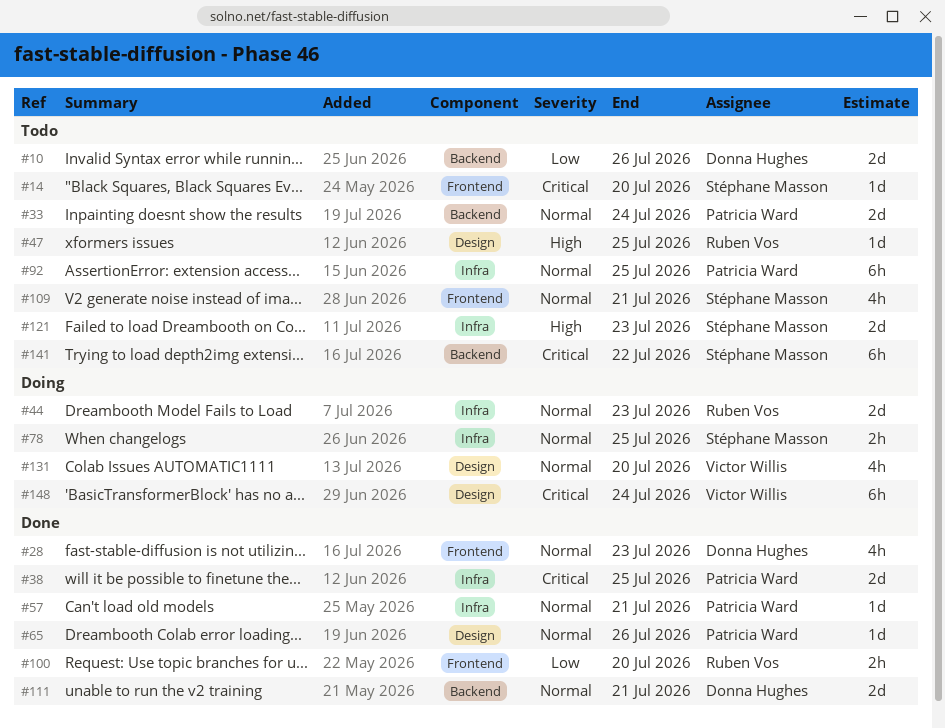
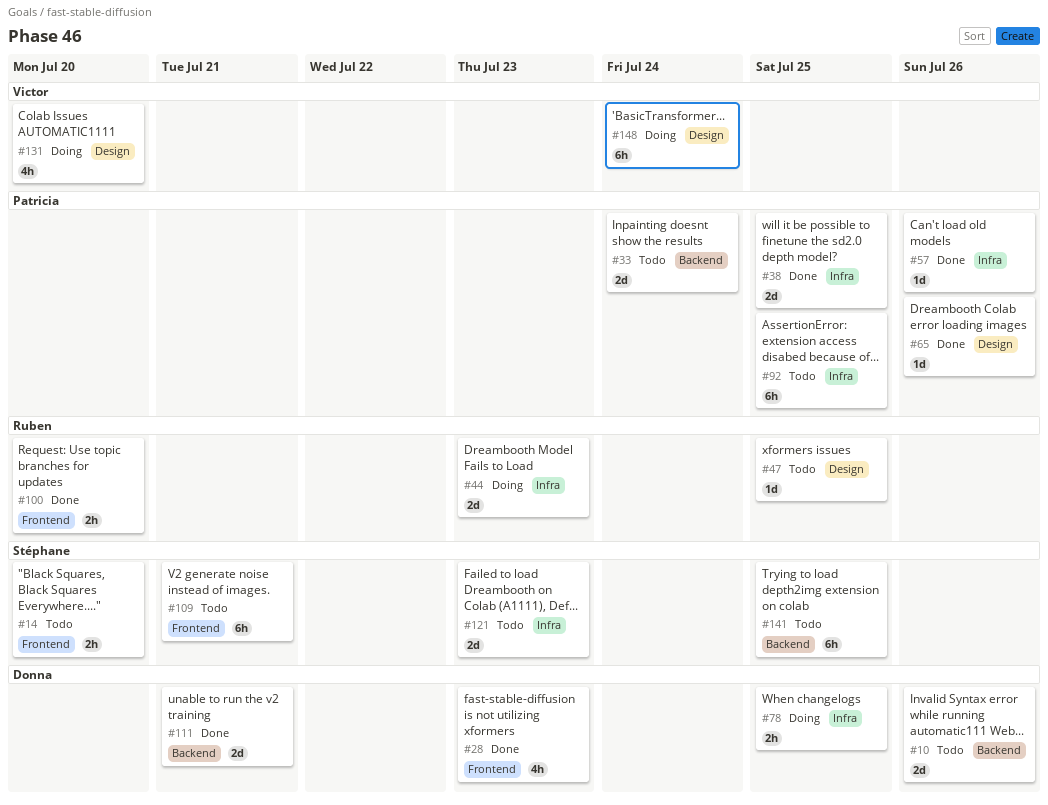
#14, estimate: 1d -> 2h
#57, due: Jul 21 -> Jul 26
#78, owner: Stéphane Masson -> Donna Hughes
#109, estimate: 4h -> 6h
#141, due: Jul 22 -> Jul 25

